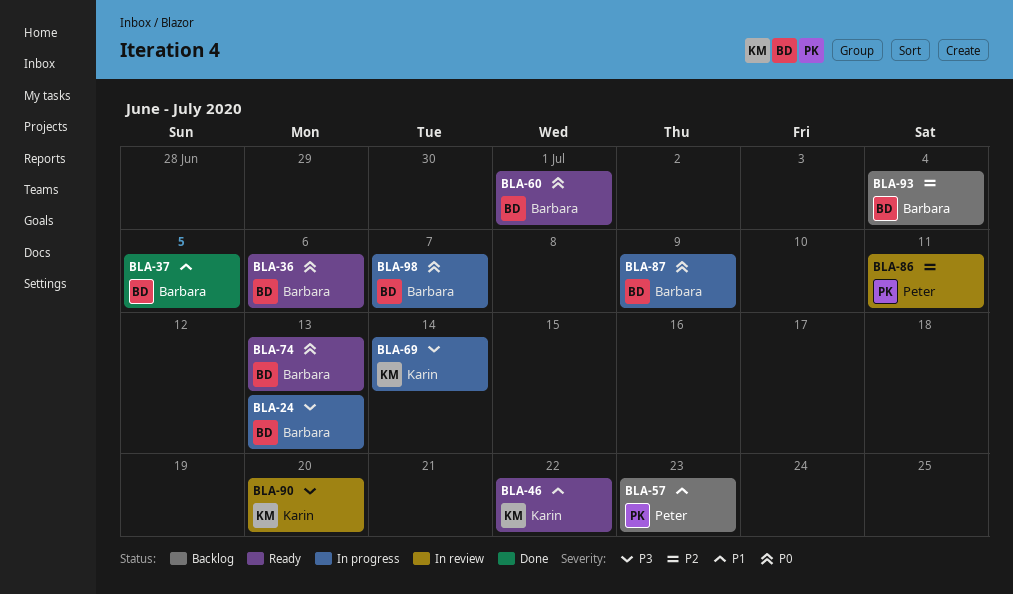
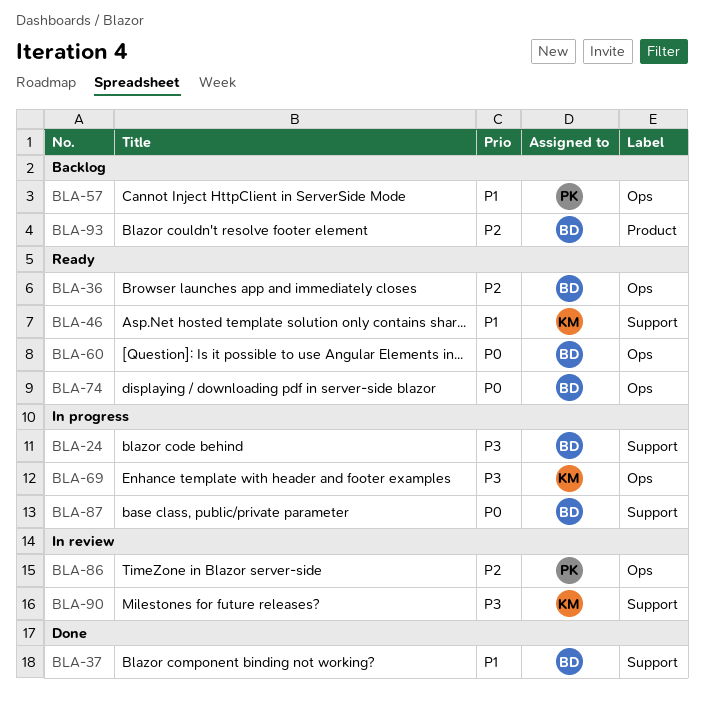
BLA-36, priority: P0 -> P2
BLA-98: present -> none

